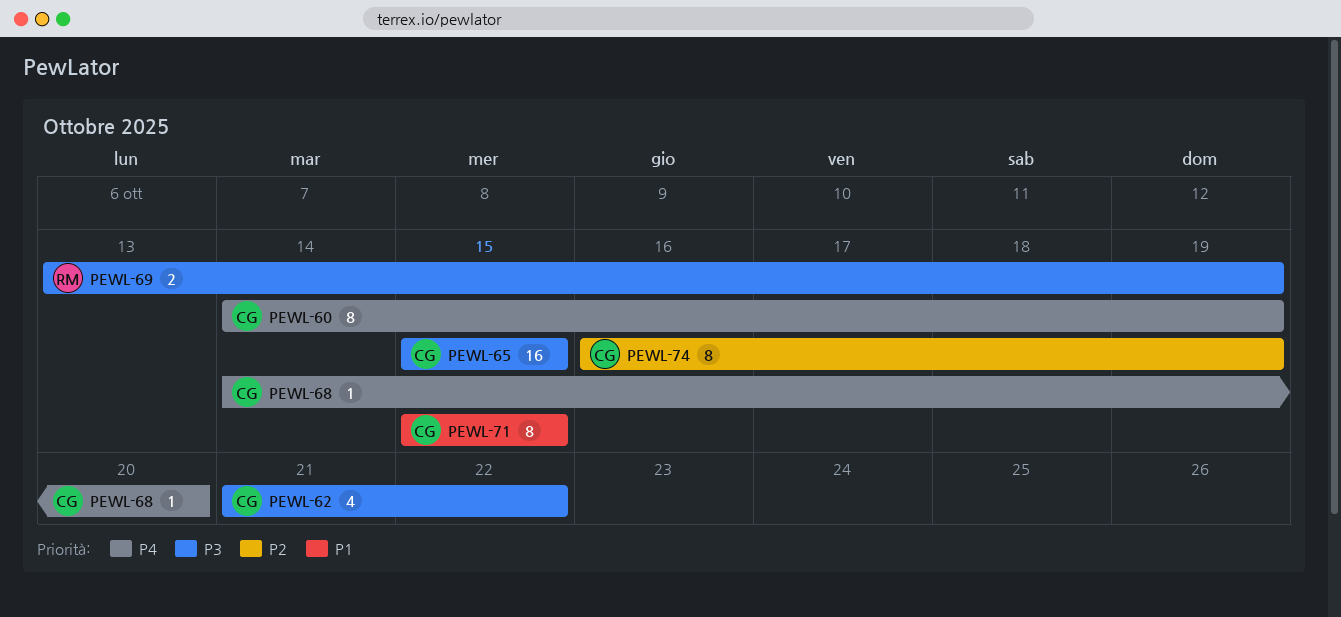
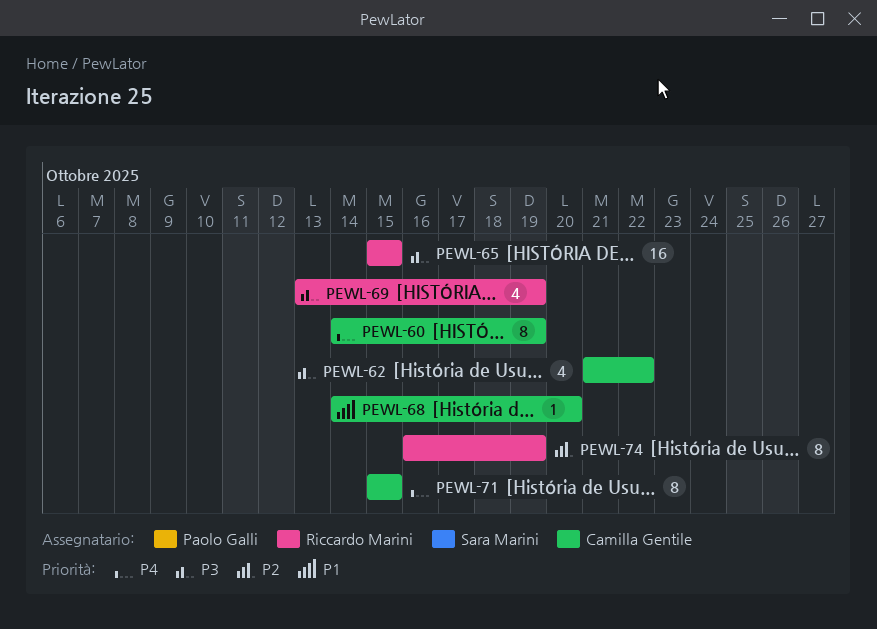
PEWL-65, owner: Camilla Gentile -> Riccardo Marini
PEWL-68, priority: P4 -> P1
PEWL-69, estimate: 2 -> 4
PEWL-71, priority: P1 -> P4
PEWL-74, owner: Camilla Gentile -> Riccardo Marini

